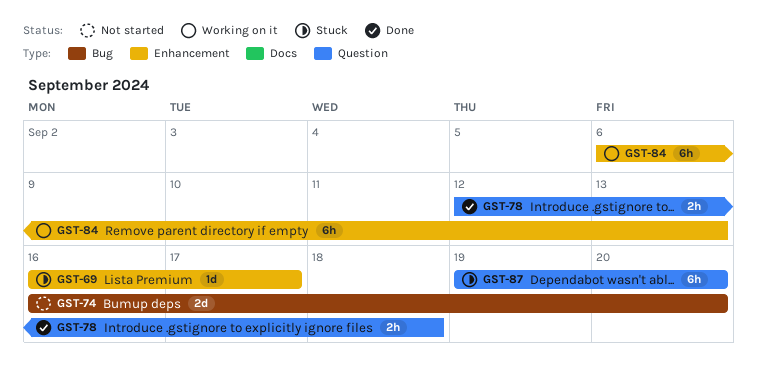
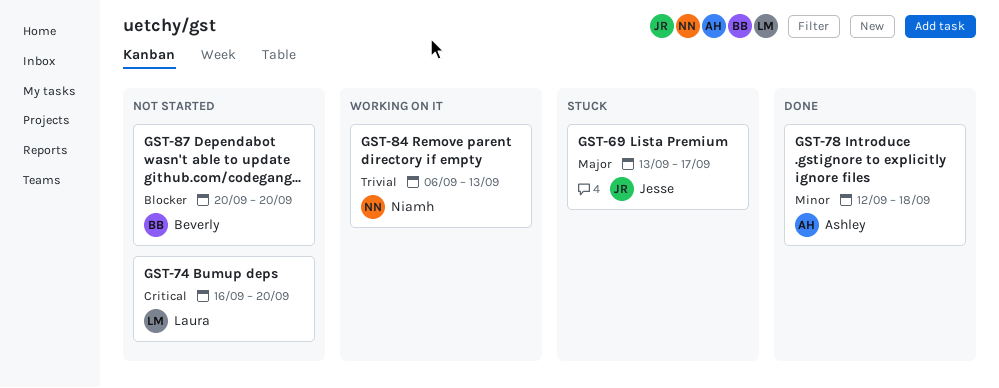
GST-69, start: Sep 16 -> Sep 13
GST-87, status: Stuck -> Not started
GST-87, start: Sep 19 -> Sep 20

